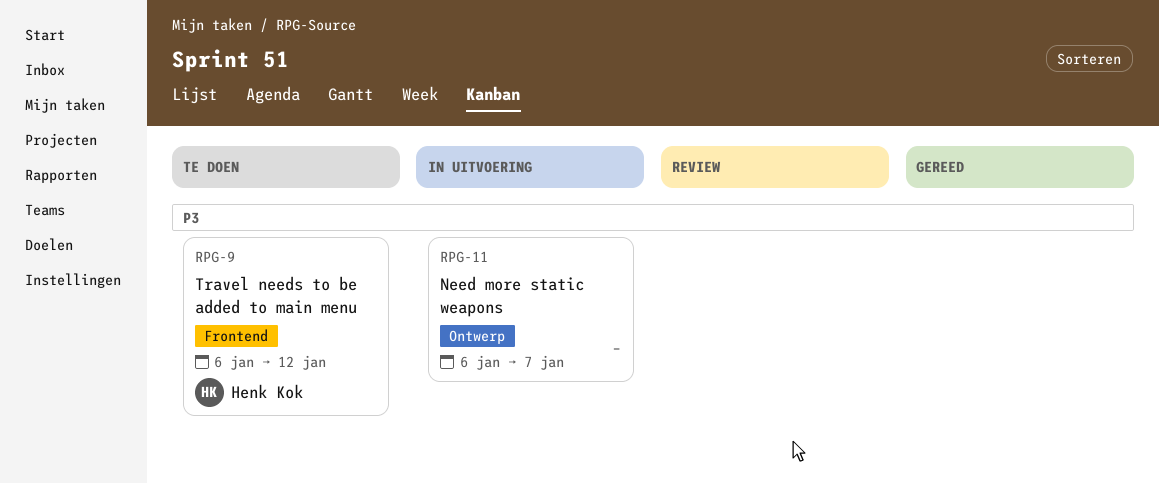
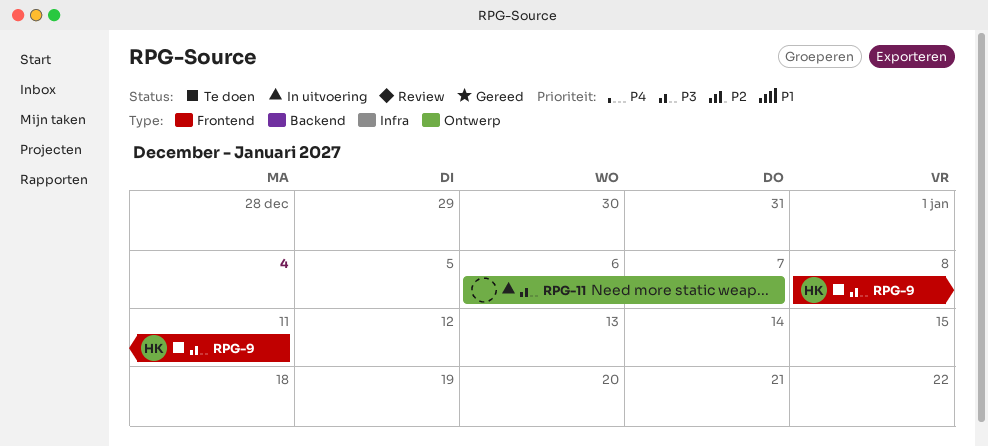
RPG-9, start: Jan 6 -> Jan 8
RPG-9, due: Jan 12 -> Jan 11

